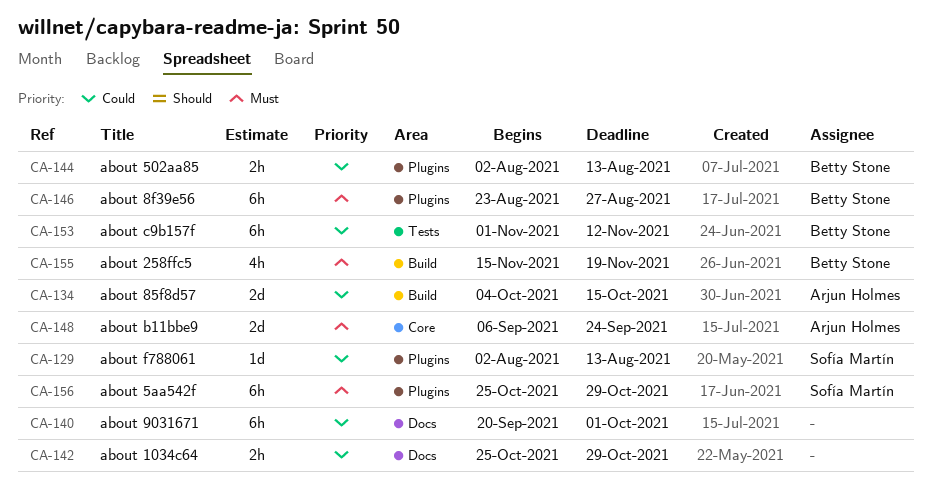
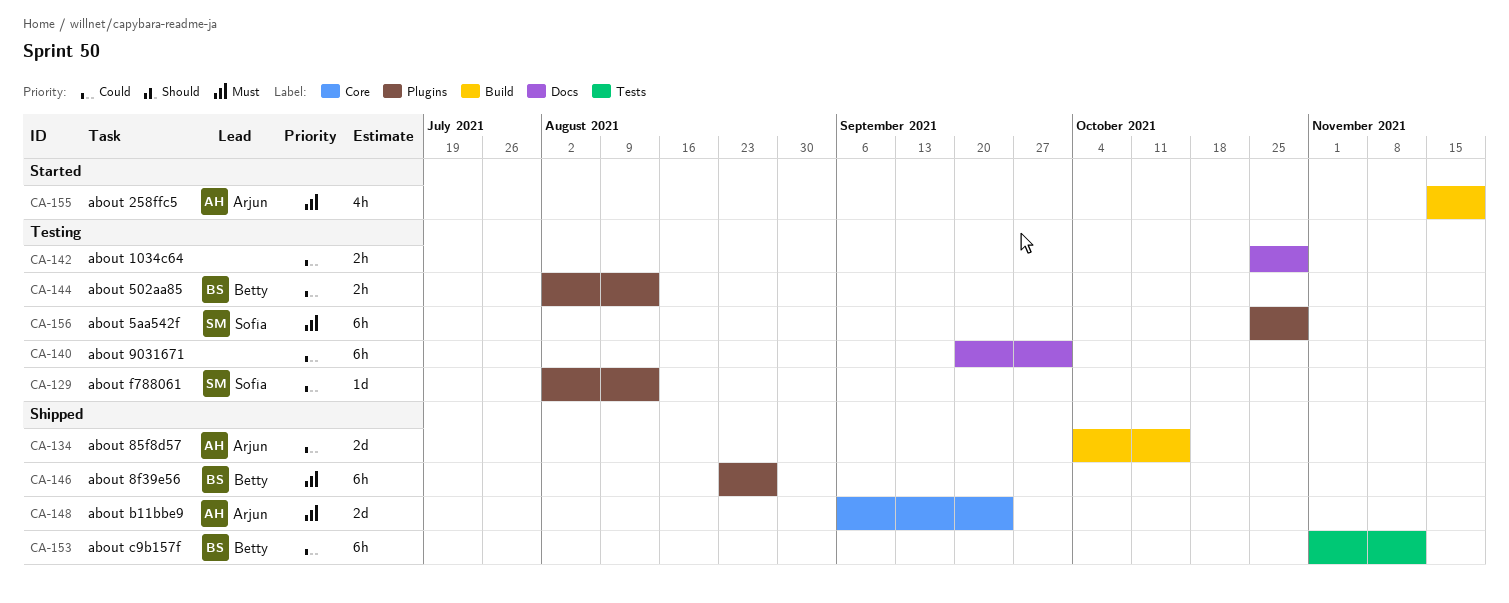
CA-155, owner: Betty Stone -> Arjun Holmes

